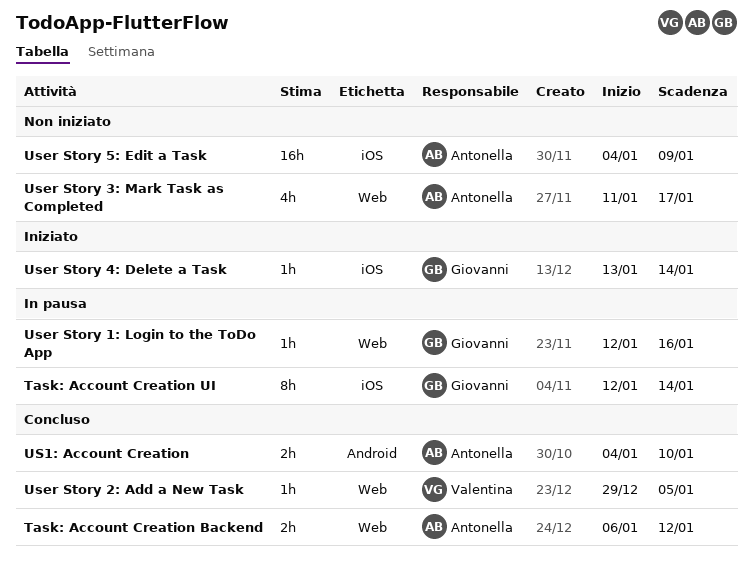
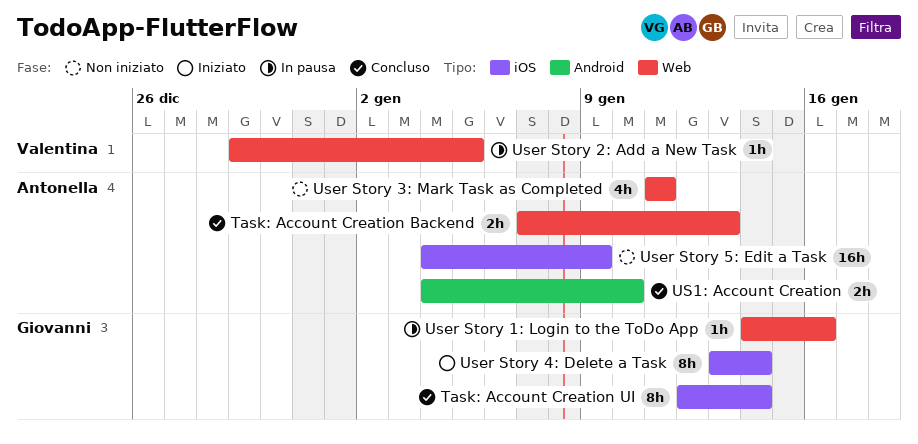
Task: Account Creation Backend, start: Jan 6 -> Jan 7
Task: Account Creation Backend, due: Jan 12 -> Jan 13
Task: Account Creation UI, status: In pausa -> Concluso
User Story 1: Login to the ToDo App, start: Jan 12 -> Jan 14
User Story 2: Add a New Task, status: Concluso -> In pausa
User Story 3: Mark Task as Completed, due: Jan 17 -> Jan 11
User Story 4: Delete a Task, estimate: 1h -> 8h

